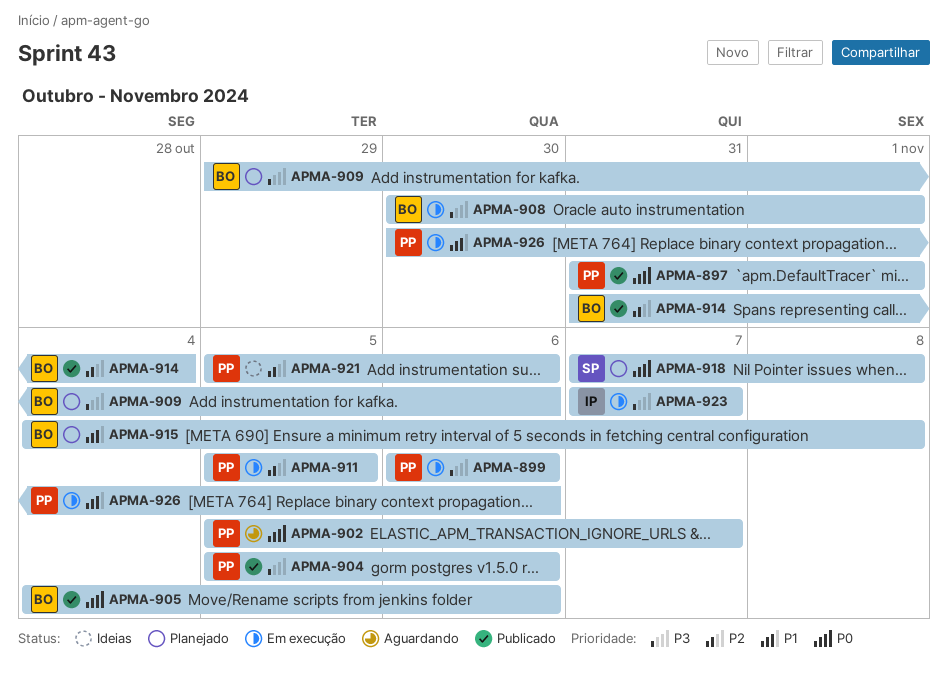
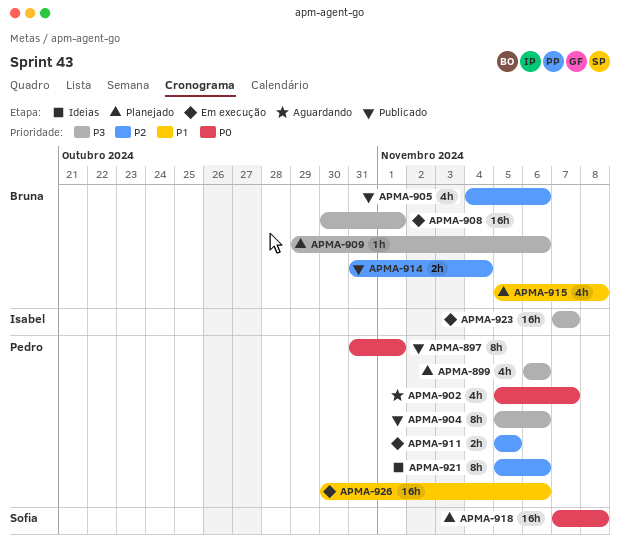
APMA-899, status: Em execução -> Planejado
APMA-905, priority: P0 -> P2
APMA-915, start: Nov 4 -> Nov 5

